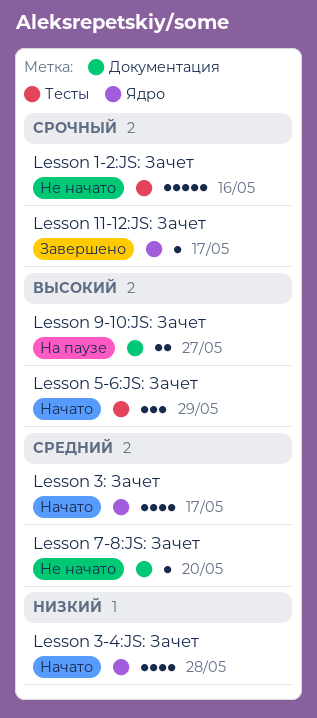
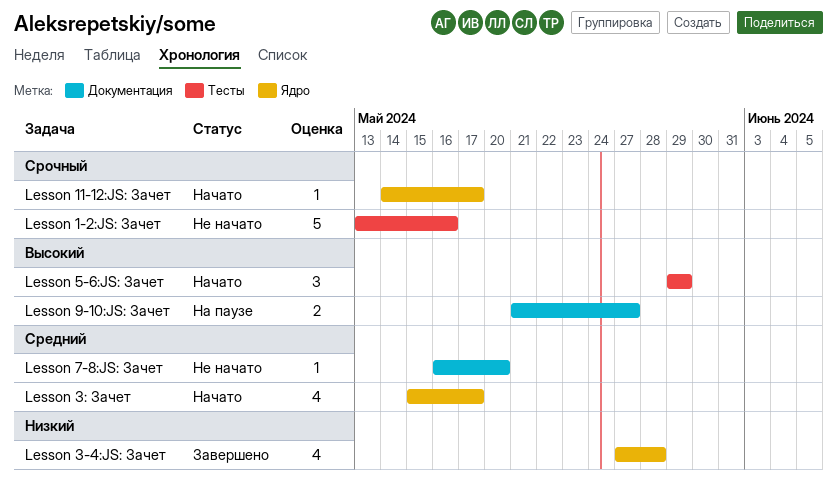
Lesson 11-12:JS: Зачет, status: Завершено -> Начато
Lesson 3-4:JS: Зачет, status: Начато -> Завершено

